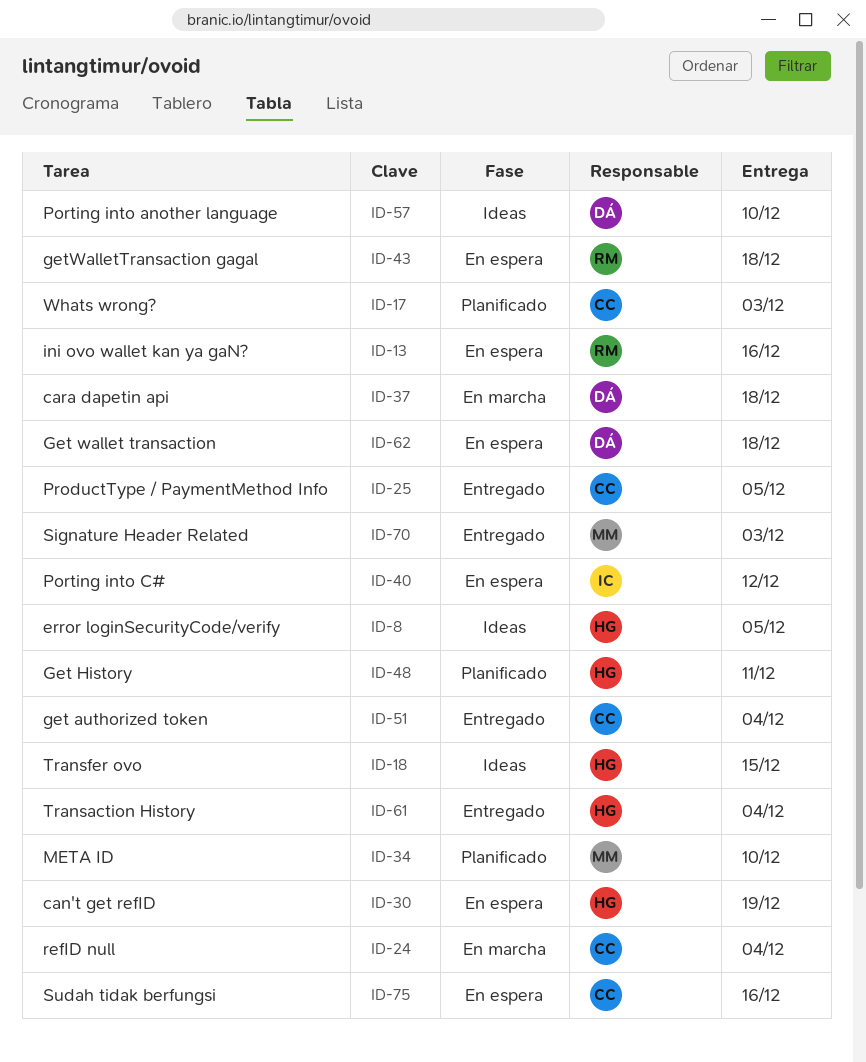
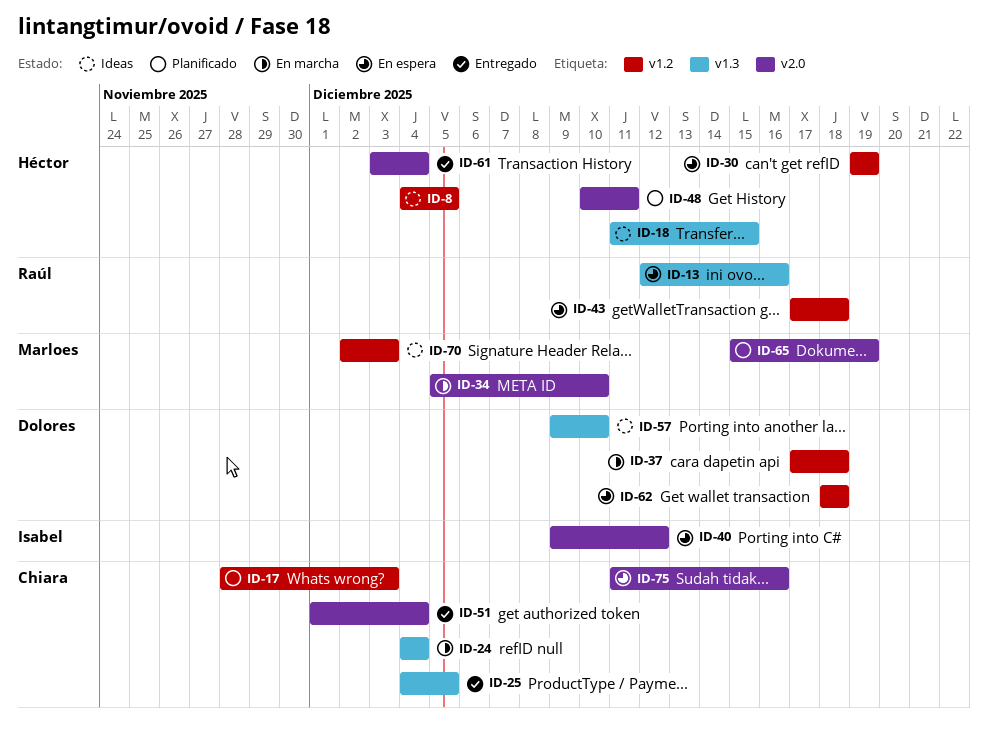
ID-34, status: Planificado -> En marcha
ID-65: none -> present
ID-70, status: Entregado -> Ideas

